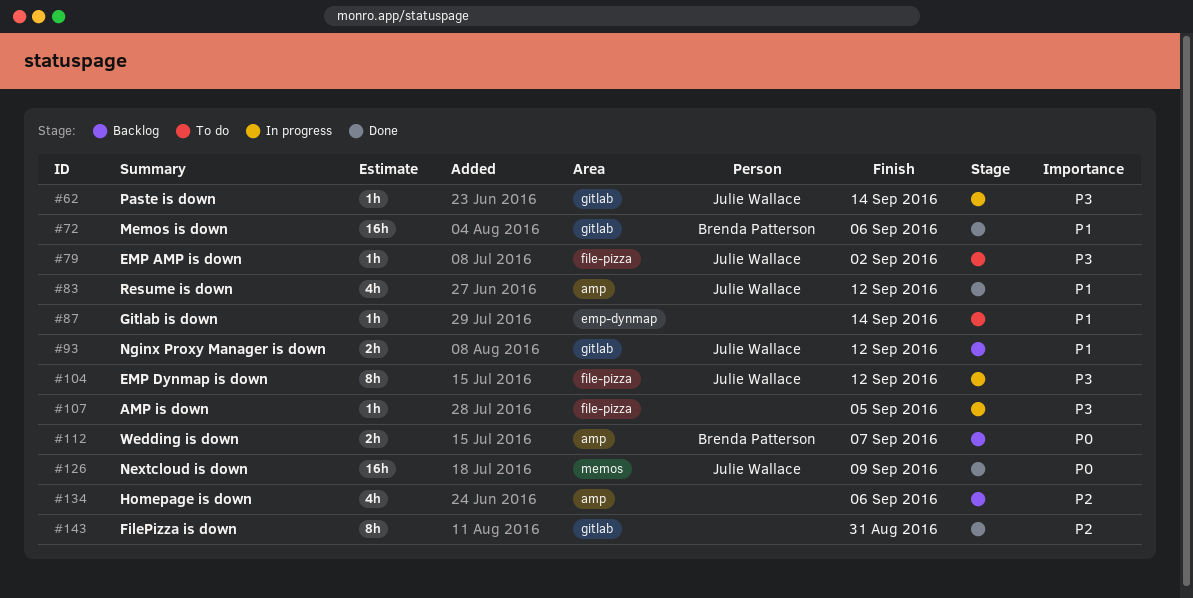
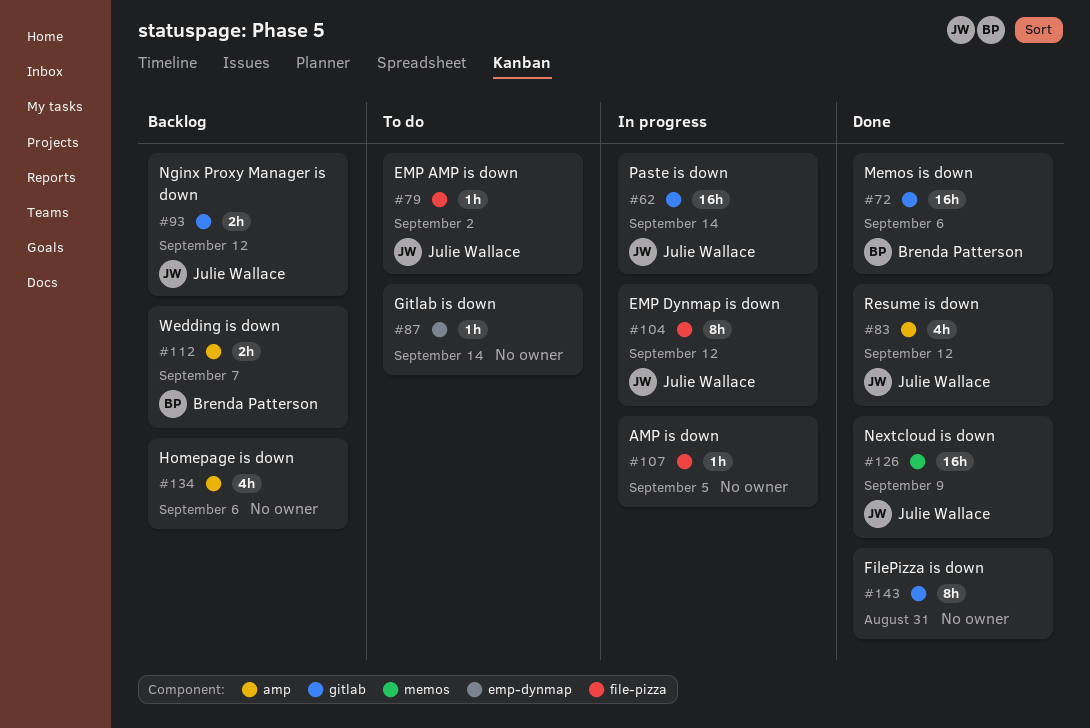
#62, estimate: 1h -> 16h

